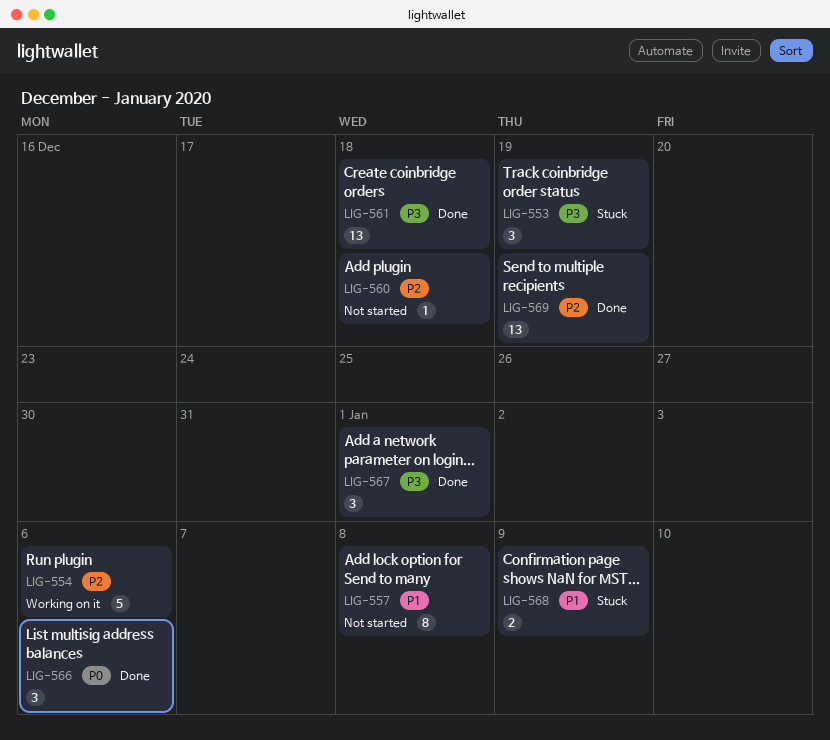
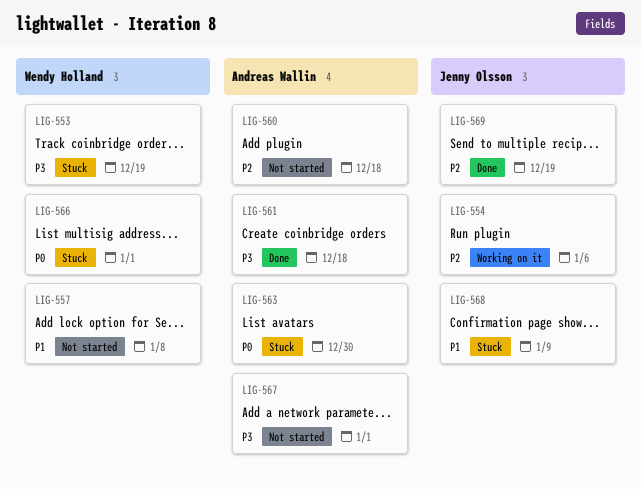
LIG-563: none -> present
LIG-566, status: Done -> Stuck
LIG-566, due: Jan 6 -> Jan 1
LIG-567, status: Done -> Not started

